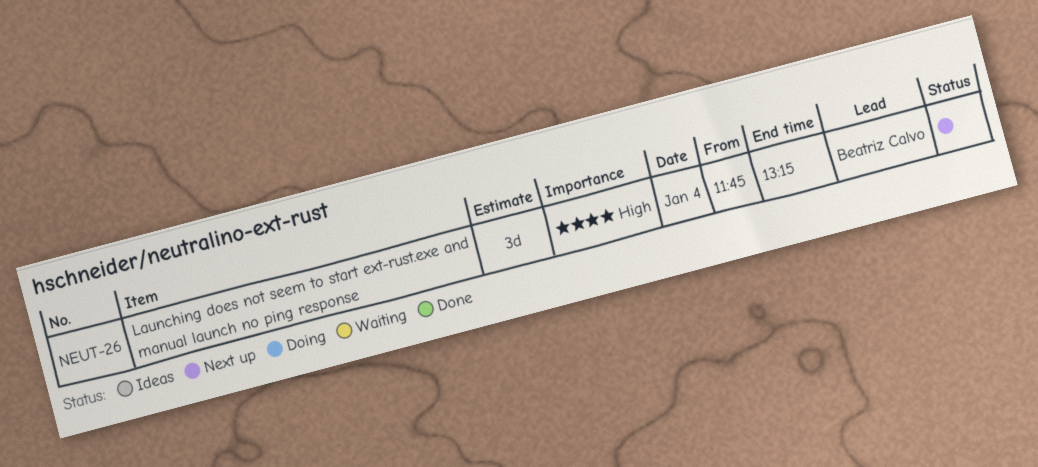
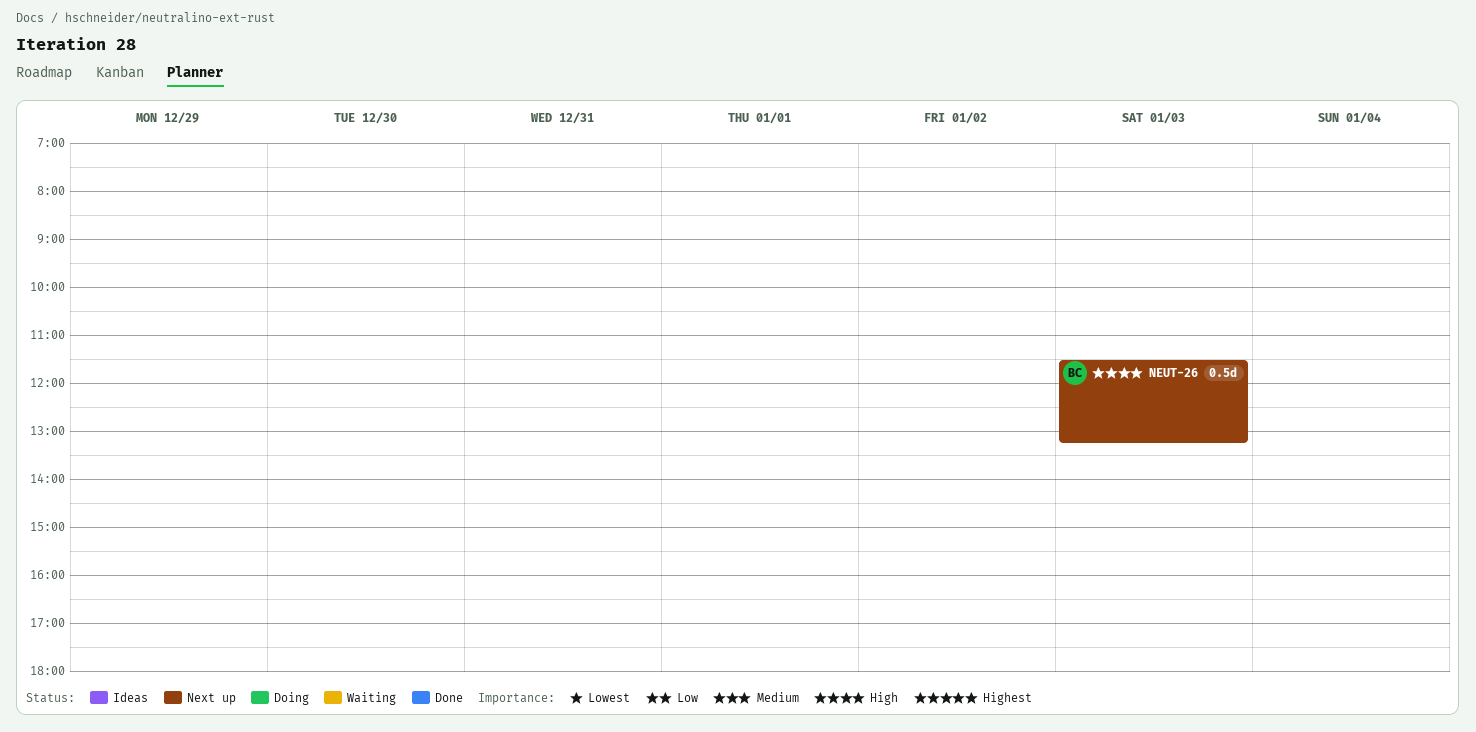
NEUT-26, estimate: 3d -> 0.5d
NEUT-26, day: Jan 4 -> Jan 3
NEUT-26, begins: 11:45 -> 11:30

